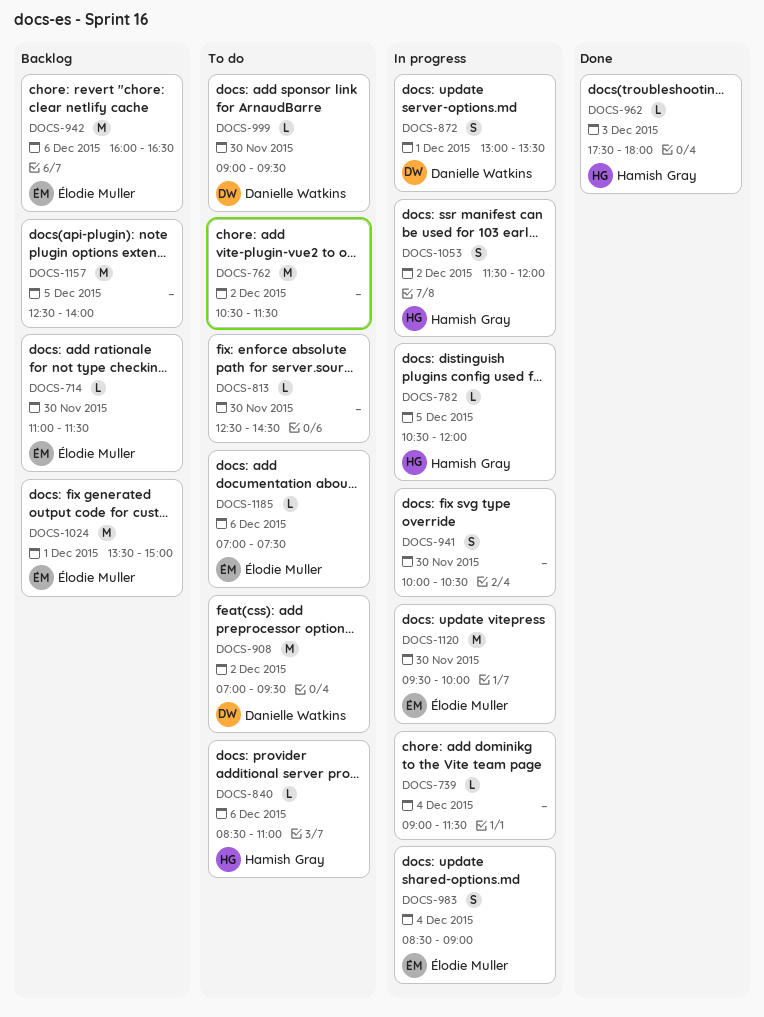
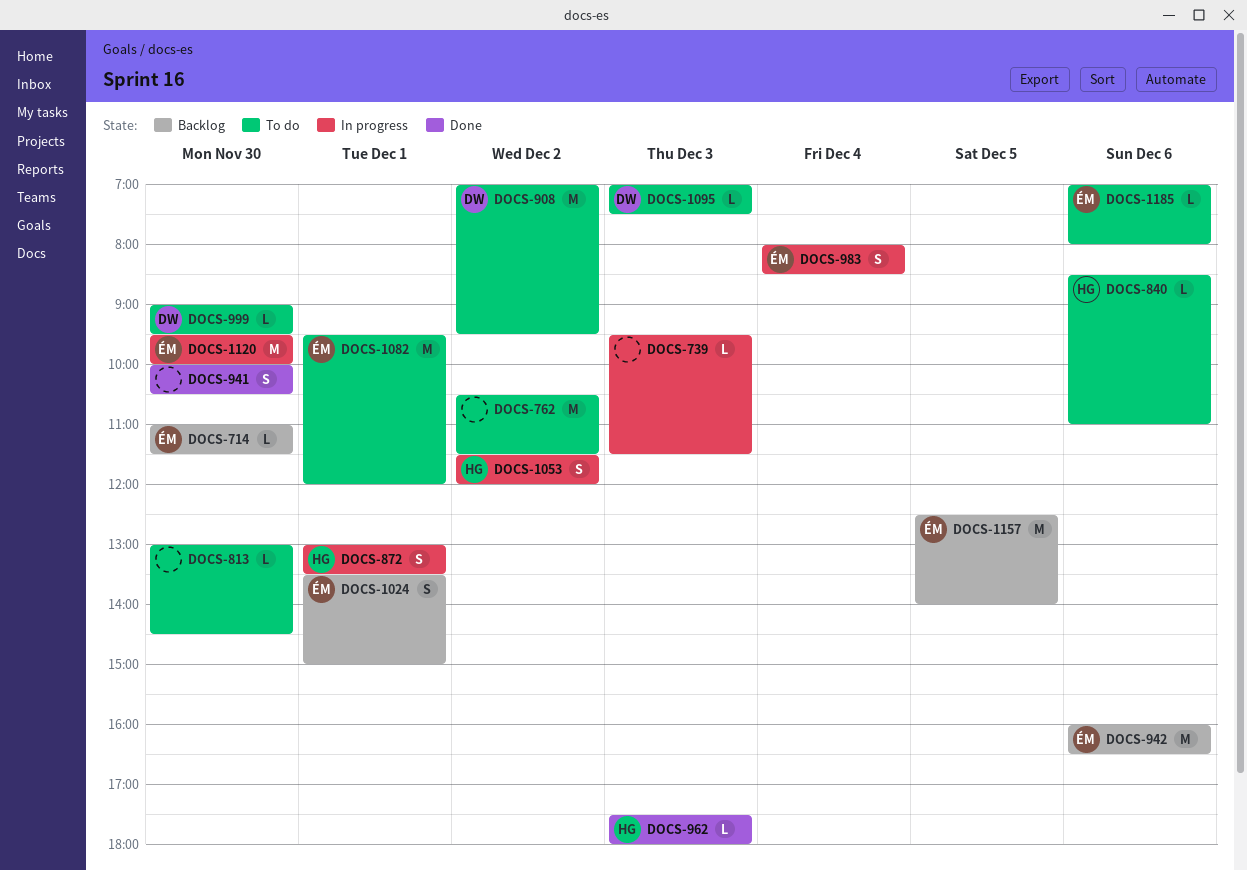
DOCS-739, day: Dec 4 -> Dec 3
DOCS-739, begins: 09:00 -> 09:30
DOCS-782: present -> none
DOCS-813, begins: 12:30 -> 13:00
DOCS-872, owner: Danielle Watkins -> Hamish Gray
DOCS-941, status: In progress -> Done
DOCS-983, begins: 08:30 -> 08:00
DOCS-983, ends: 09:00 -> 08:30
DOCS-1024, estimate: M -> S
DOCS-1082: none -> present
DOCS-1095: none -> present
DOCS-1157, owner: none -> Élodie Muller
DOCS-1185, ends: 07:30 -> 08:00

